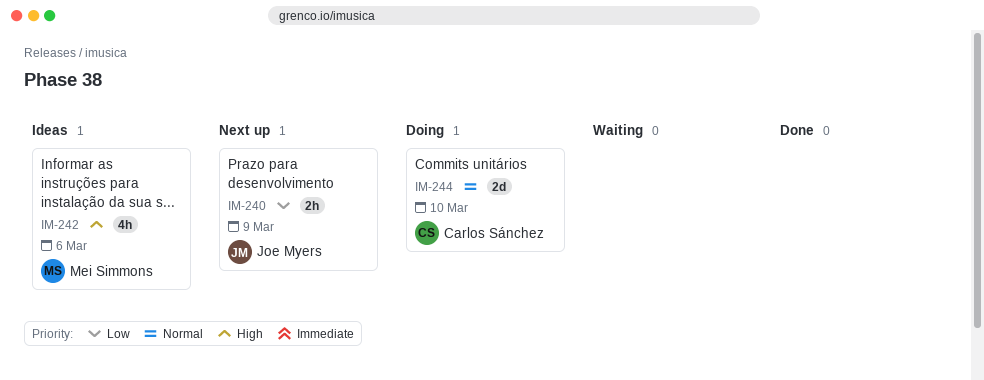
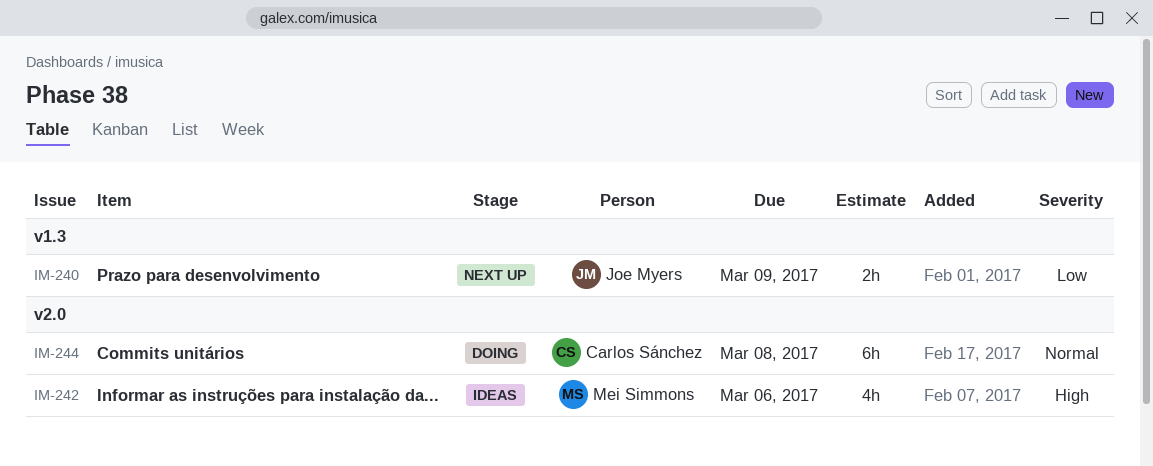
IM-244, estimate: 2d -> 6h
IM-244, due: Mar 10 -> Mar 8

